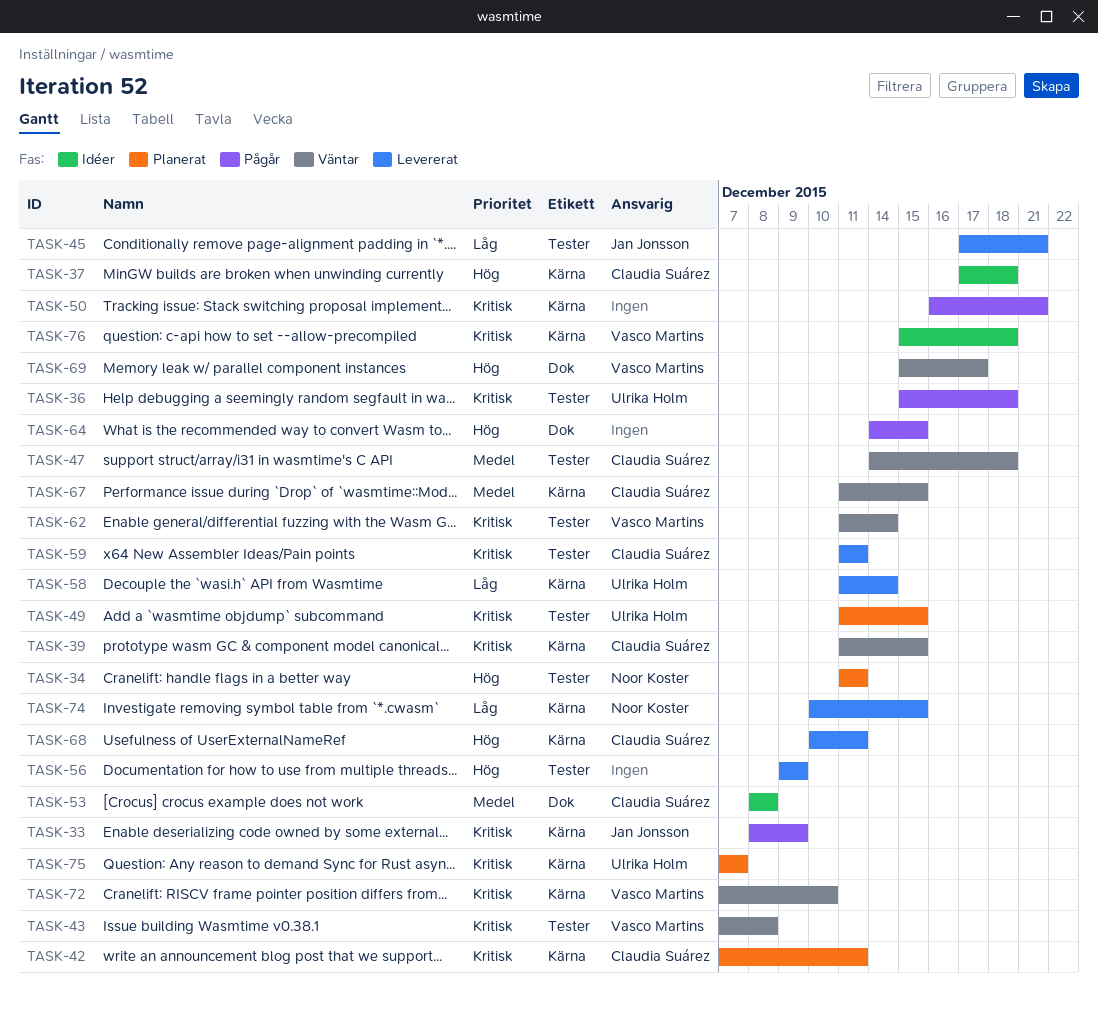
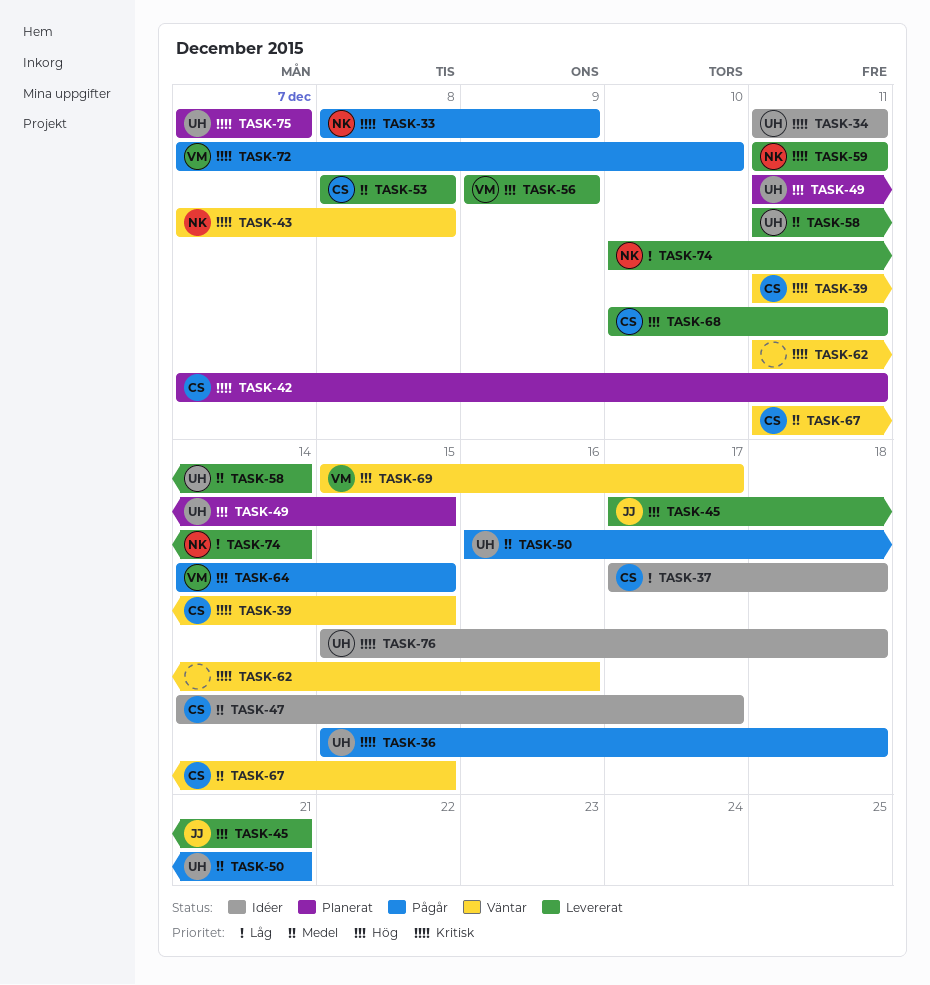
TASK-33, owner: Jan Jonsson -> Noor Koster
TASK-34, status: Planerat -> Idéer
TASK-34, owner: Noor Koster -> Ulrika Holm
TASK-34, priority: Hög -> Kritisk
TASK-37, priority: Hög -> Låg
TASK-43, owner: Vasco Martins -> Noor Koster
TASK-45, priority: Låg -> Hög
TASK-47, status: Väntar -> Idéer
TASK-47, due: Dec 18 -> Dec 17
TASK-49, priority: Kritisk -> Hög
TASK-50, owner: none -> Ulrika Holm
TASK-50, priority: Kritisk -> Medel
TASK-53, status: Idéer -> Levererat
TASK-56, owner: none -> Vasco Martins
TASK-58, priority: Låg -> Medel
TASK-59, owner: Claudia Suárez -> Noor Koster
TASK-62, owner: Vasco Martins -> none
TASK-62, due: Dec 14 -> Dec 16
TASK-64, owner: none -> Vasco Martins
TASK-72, status: Väntar -> Pågår
TASK-74, due: Dec 15 -> Dec 14
TASK-76, owner: Vasco Martins -> Ulrika Holm

